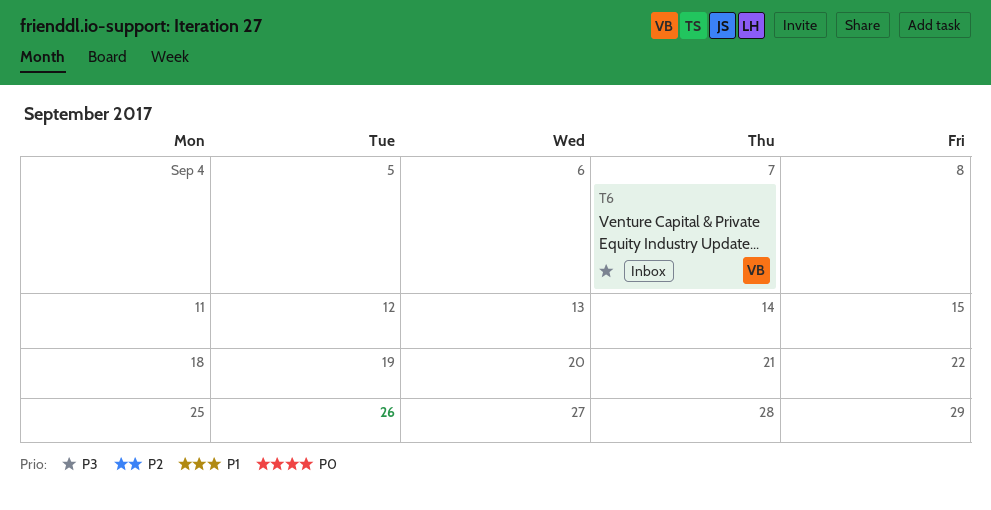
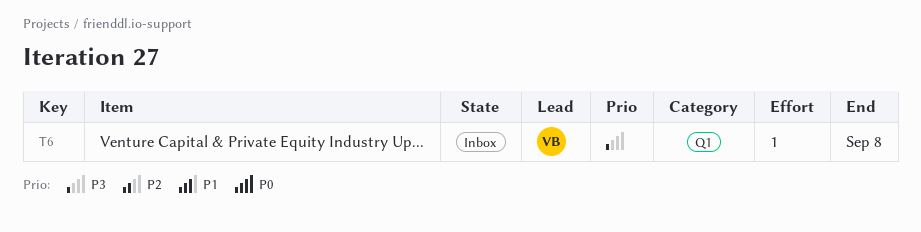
T6, due: Sep 7 -> Sep 8

